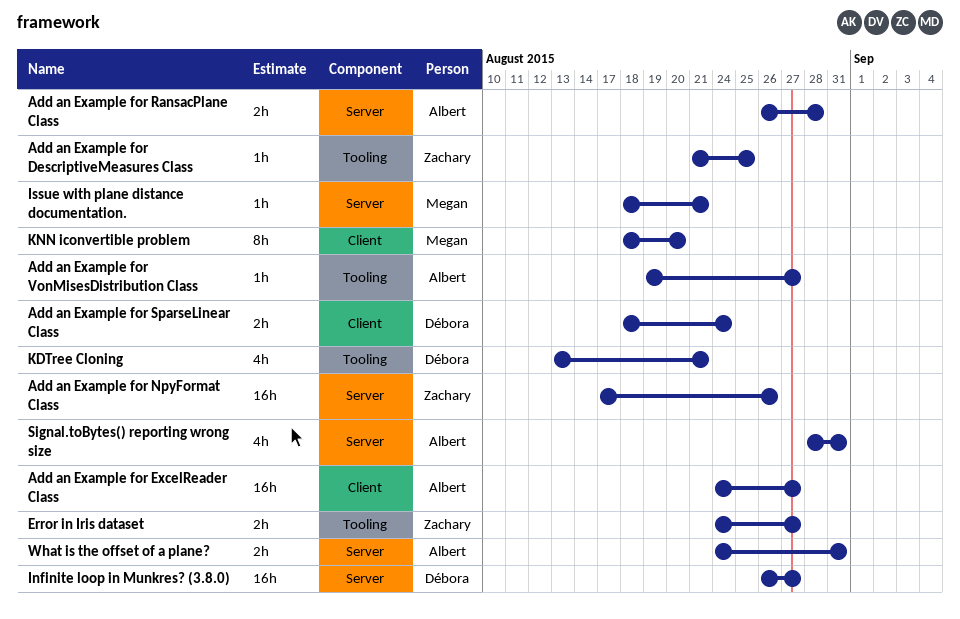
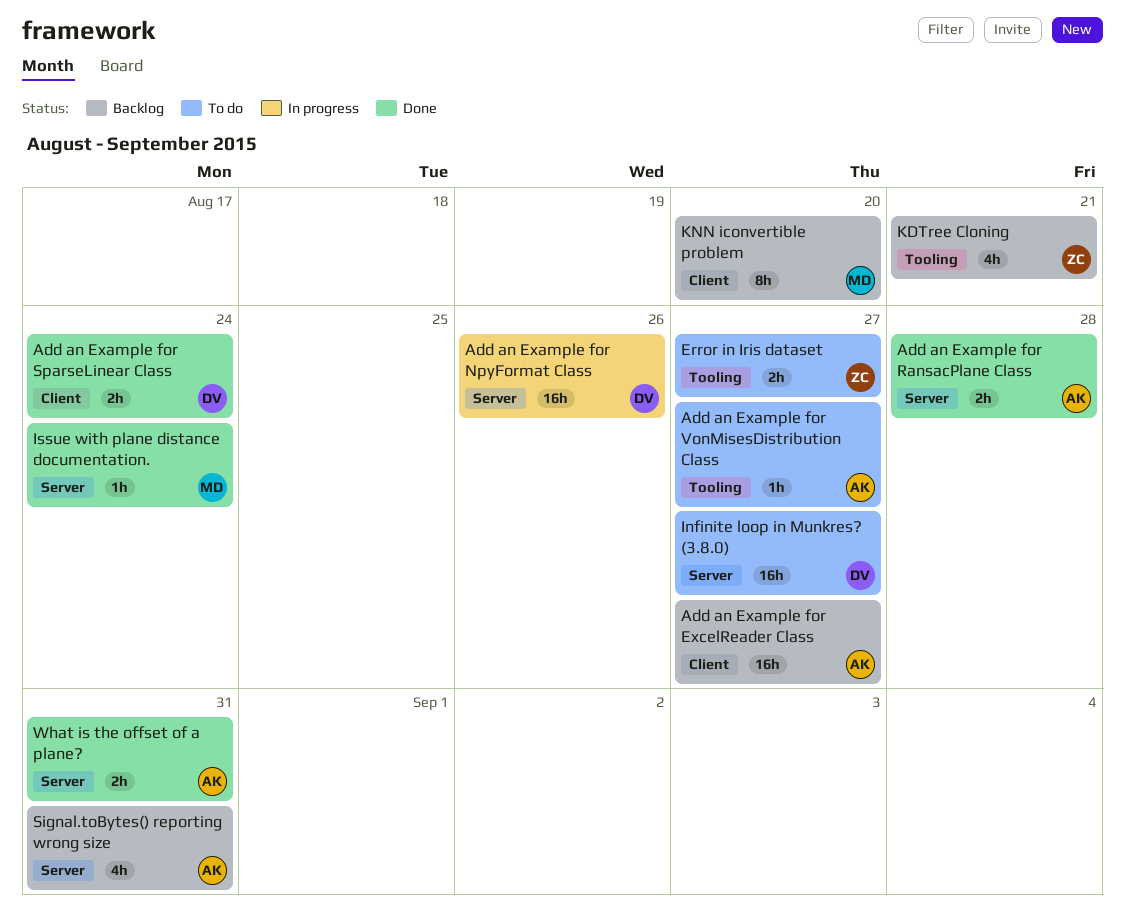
Add an Example for DescriptiveMeasures Class: present -> none
Add an Example for NpyFormat Class, owner: Zachary -> Débora
Issue with plane distance documentation., due: Aug 21 -> Aug 24
KDTree Cloning, owner: Débora -> Zachary

